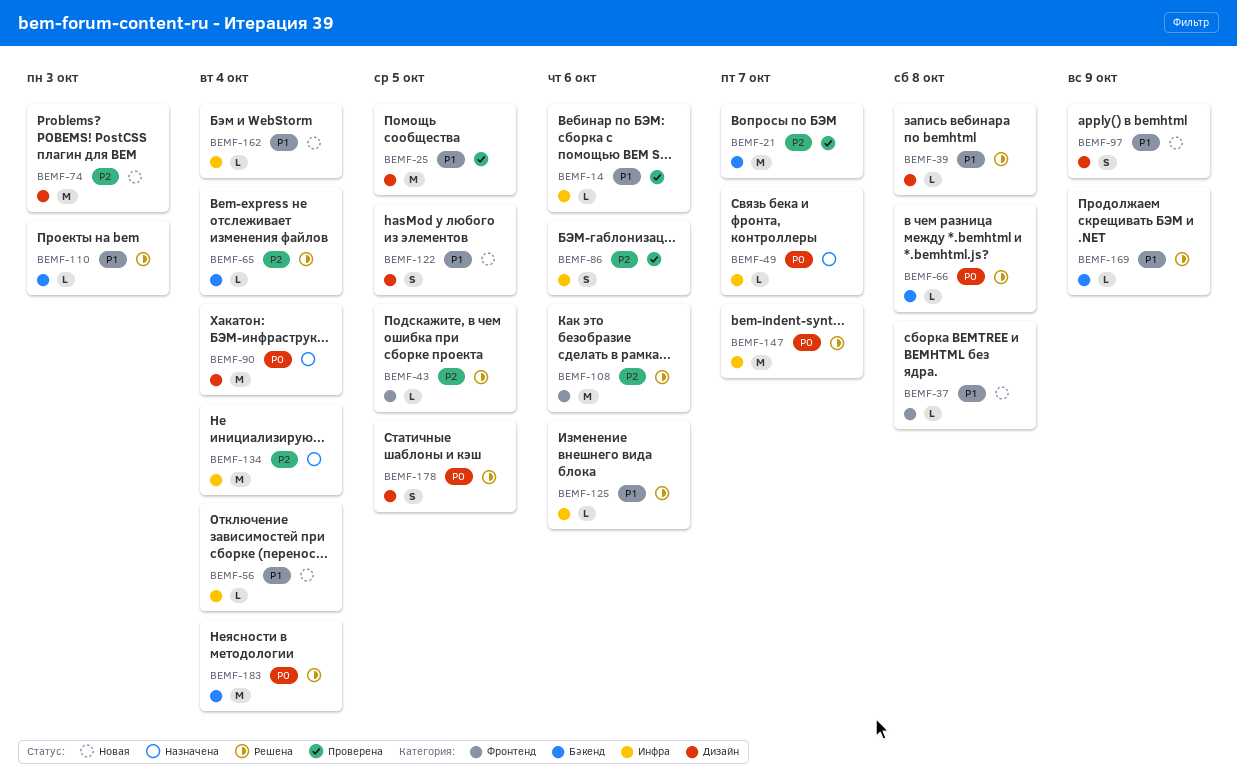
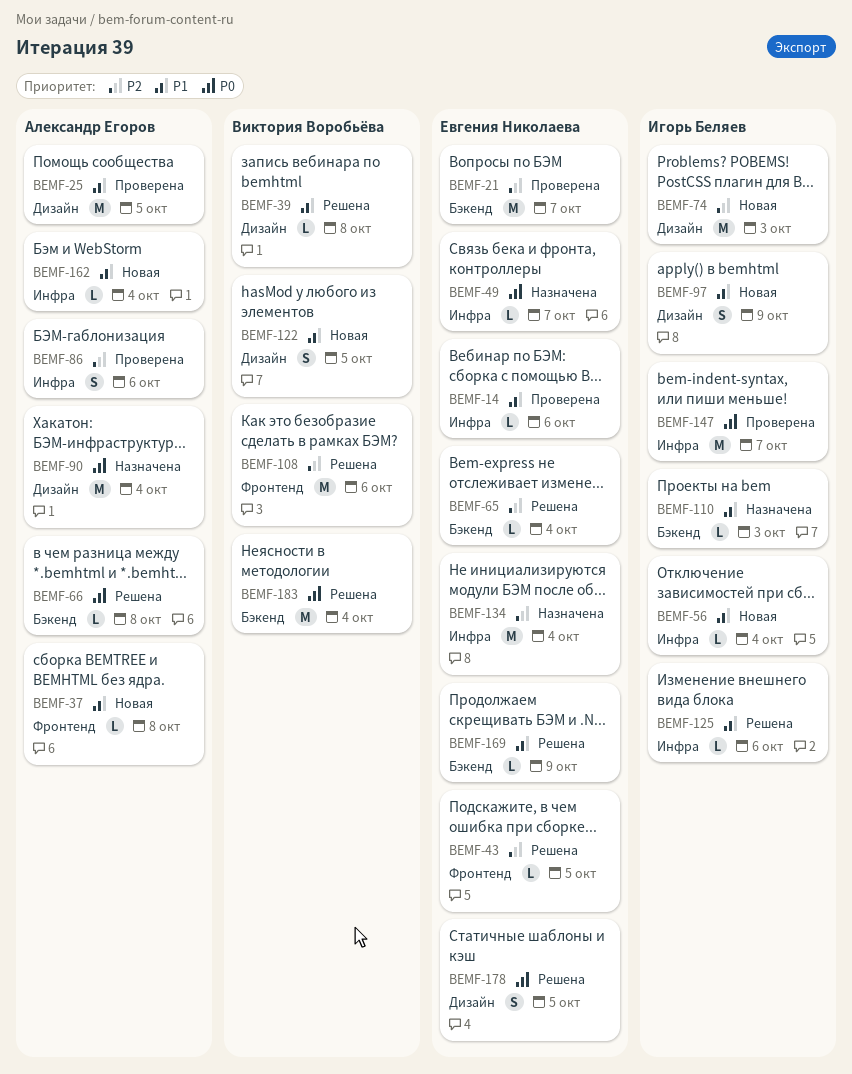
BEMF-110, status: Решена -> Назначена
BEMF-147, status: Решена -> Проверена

